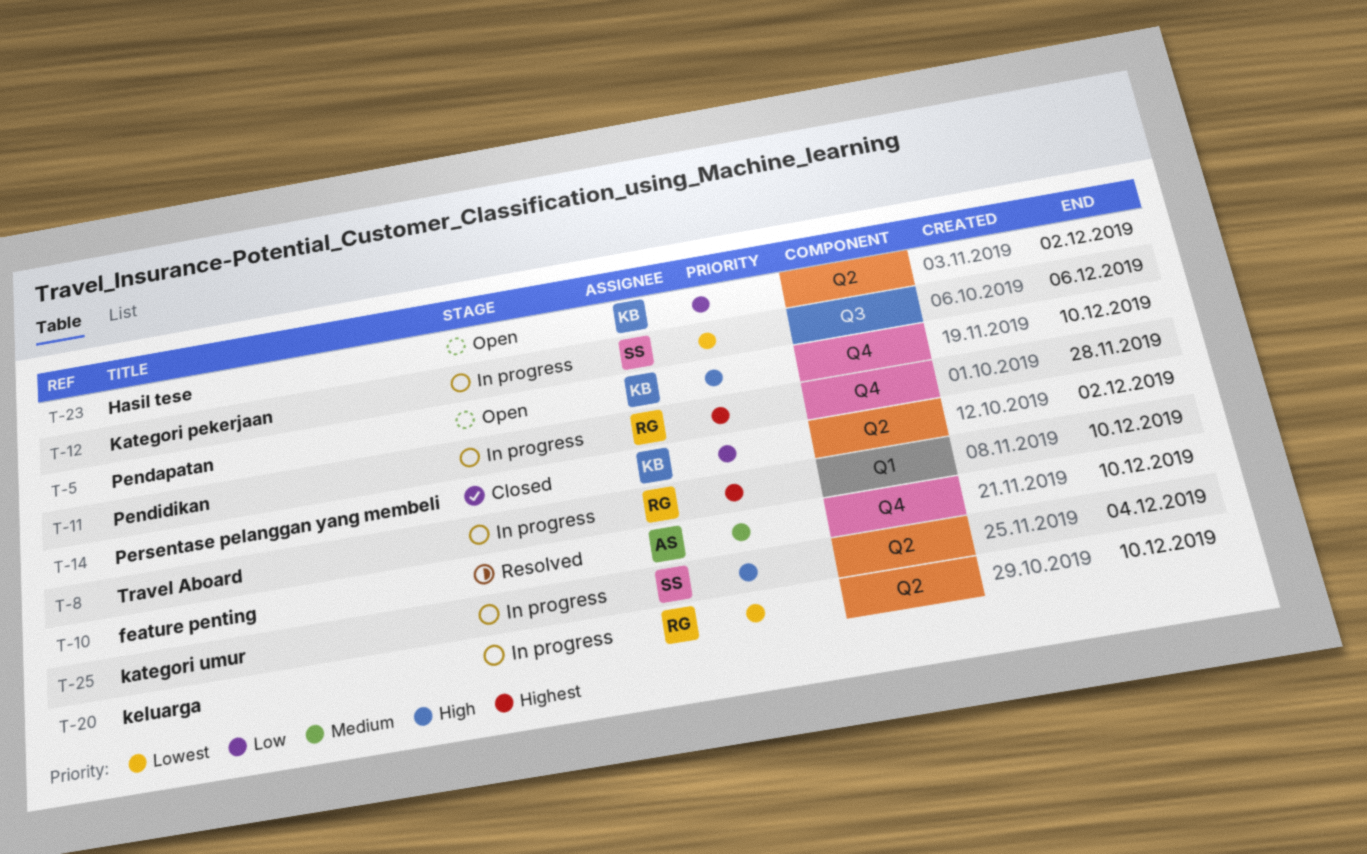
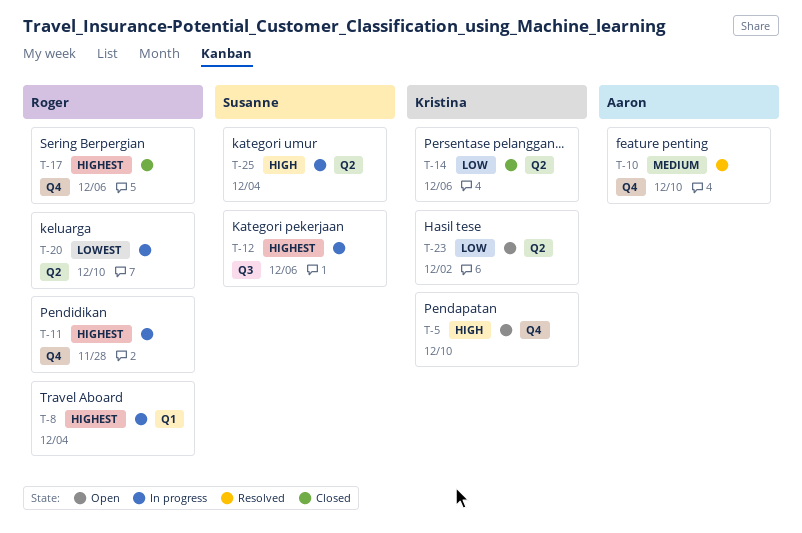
T-8, due: Dec 10 -> Dec 4
T-12, priority: Lowest -> Highest
T-14, due: Dec 2 -> Dec 6
T-17: none -> present

